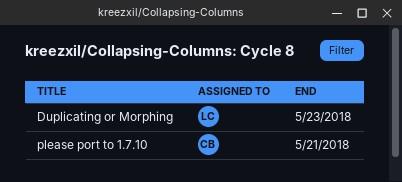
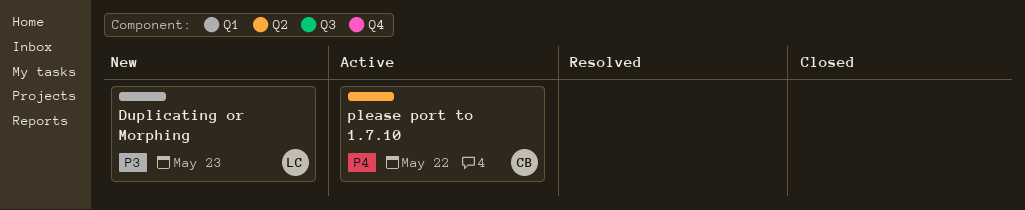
please port to 1.7.10, due: May 21 -> May 22

